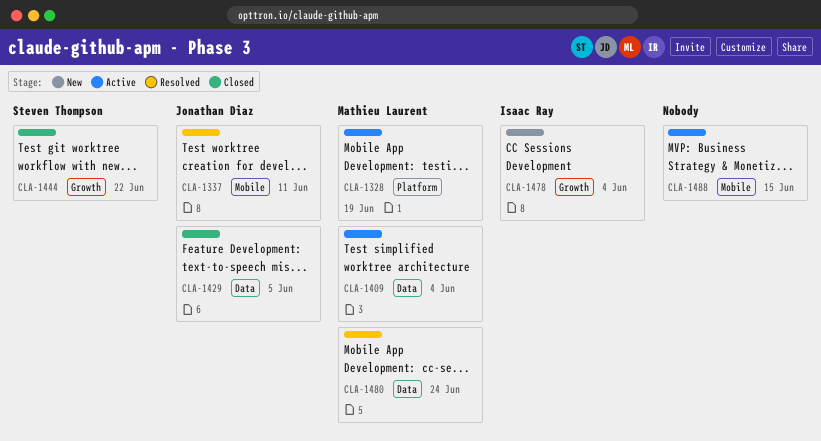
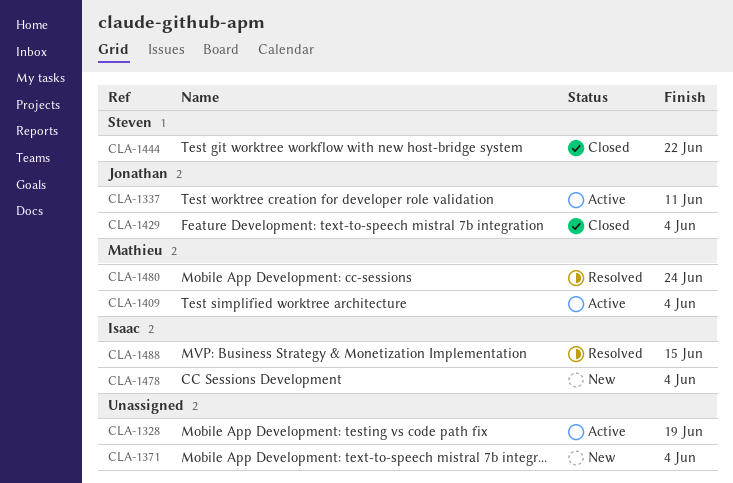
CLA-1328, owner: Mathieu Laurent -> none
CLA-1337, status: Resolved -> Active
CLA-1371: none -> present
CLA-1429, due: Jun 5 -> Jun 4
CLA-1488, status: Active -> Resolved
CLA-1488, owner: none -> Isaac Ray

